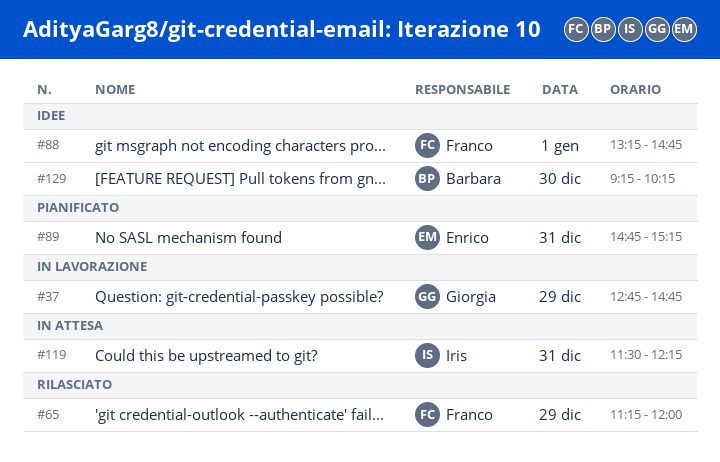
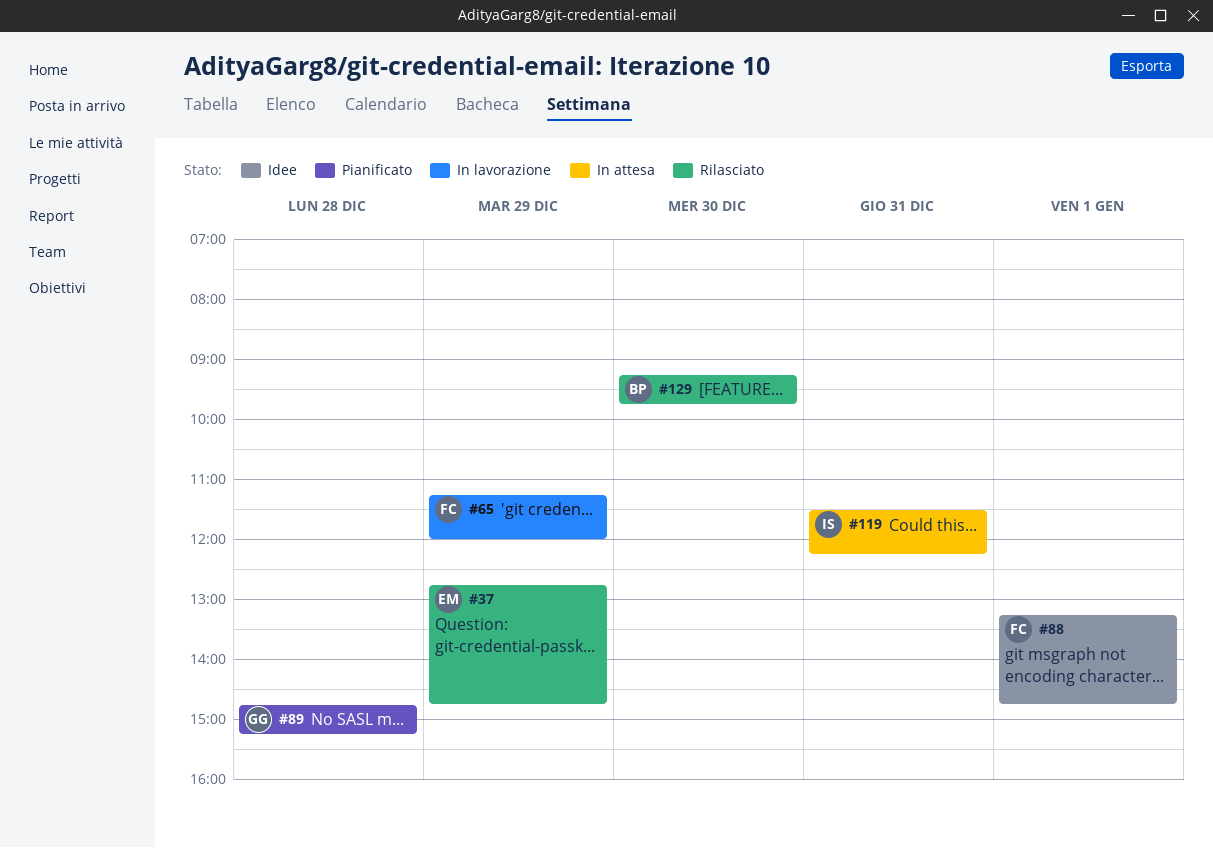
#37, status: In lavorazione -> Rilasciato
#37, owner: Giorgia -> Enrico
#65, status: Rilasciato -> In lavorazione
#89, owner: Enrico -> Giorgia
#89, day: Dec 31 -> Dec 28
#129, status: Idee -> Rilasciato
#129, ends: 10:15 -> 09:45

